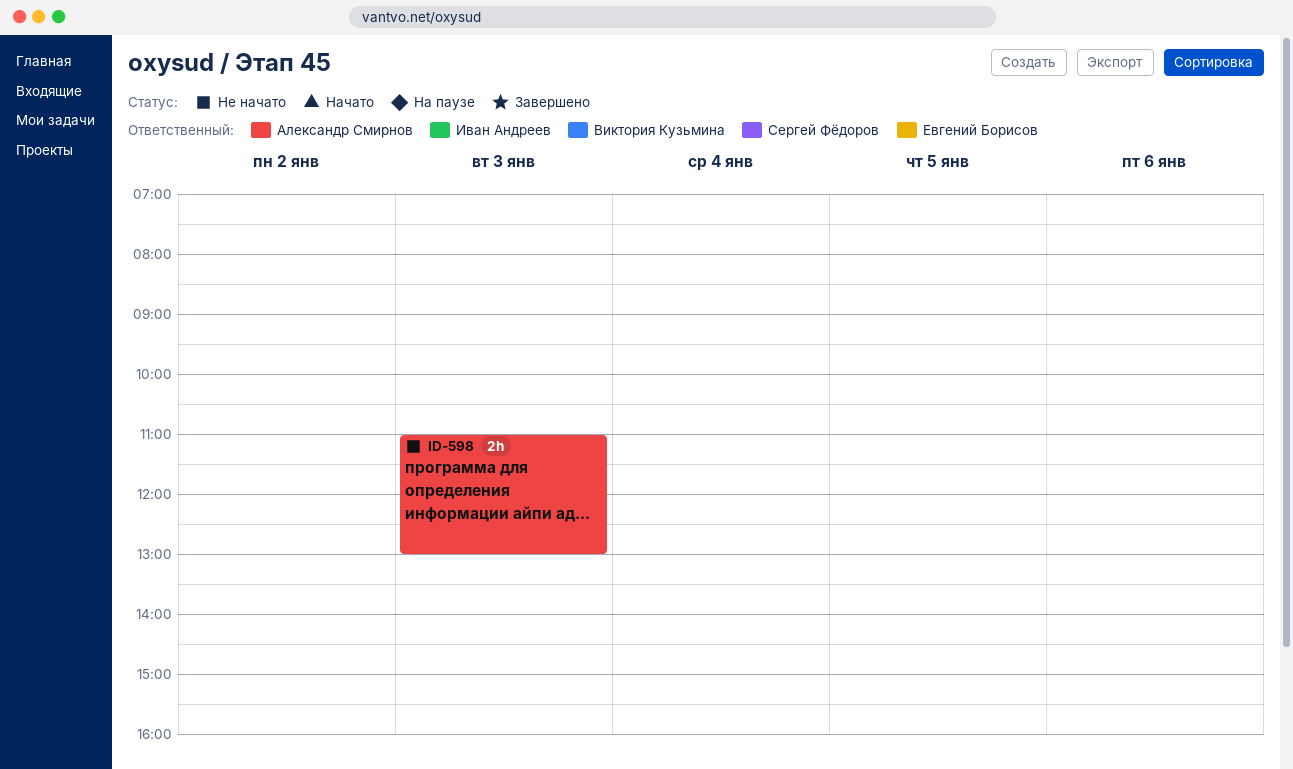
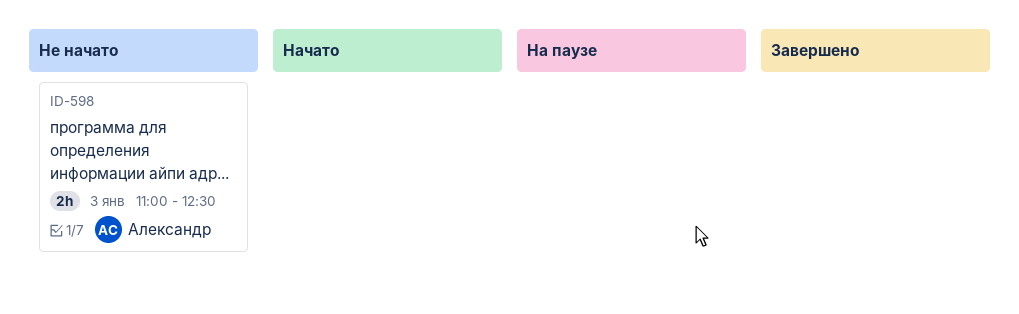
ID-598, ends: 13:00 -> 12:30

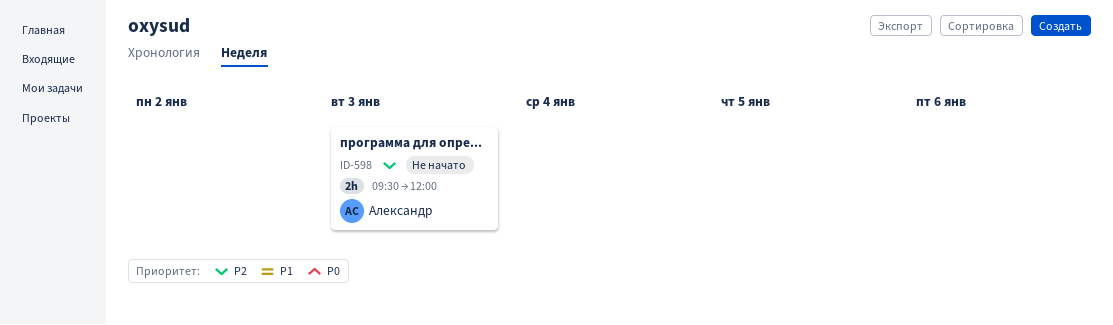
ID-598, begins: 11:00 -> 09:30
ID-598, ends: 12:30 -> 12:00

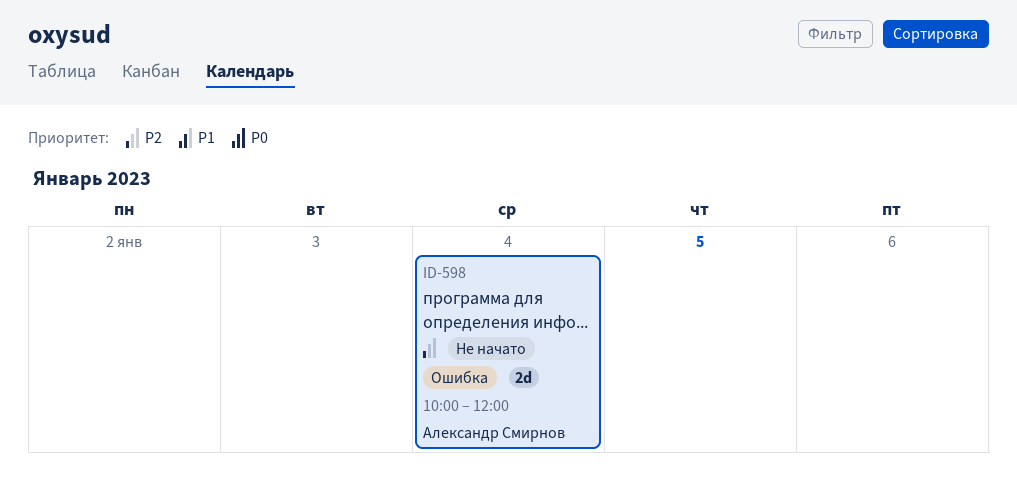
ID-598, estimate: 2h -> 2d
ID-598, day: Jan 3 -> Jan 4
ID-598, begins: 09:30 -> 10:00

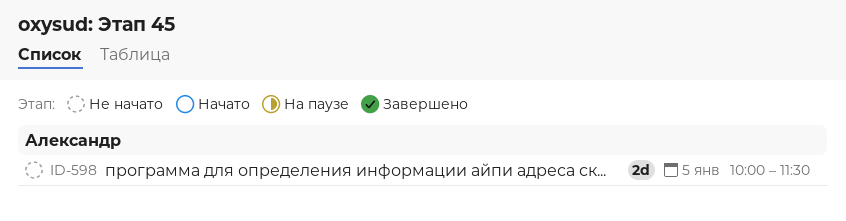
ID-598, day: Jan 4 -> Jan 5
ID-598, ends: 12:00 -> 11:30

